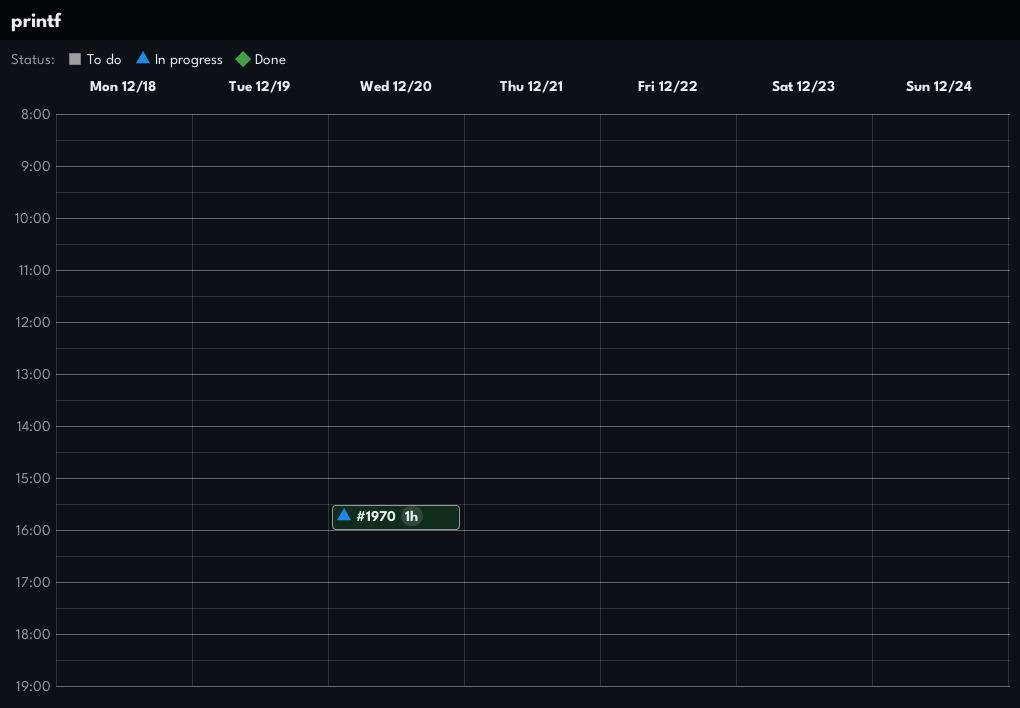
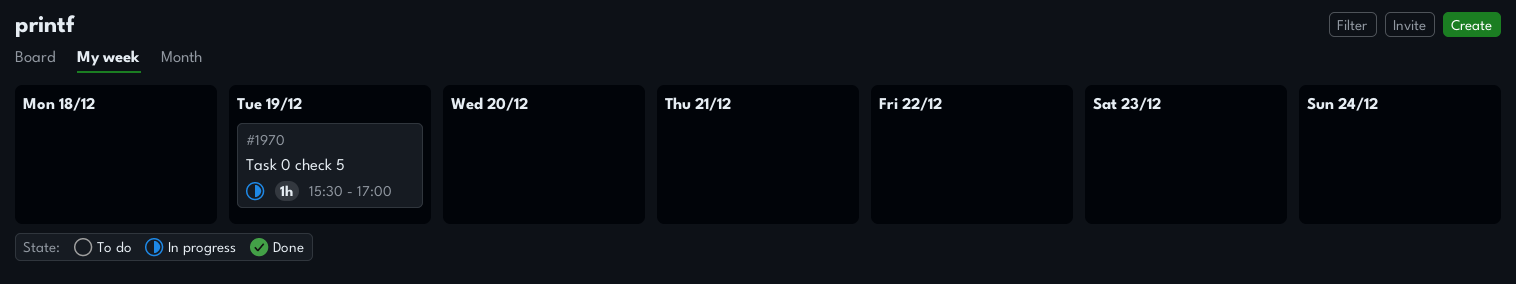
#1970, day: Dec 20 -> Dec 19
#1970, ends: 16:00 -> 17:00

